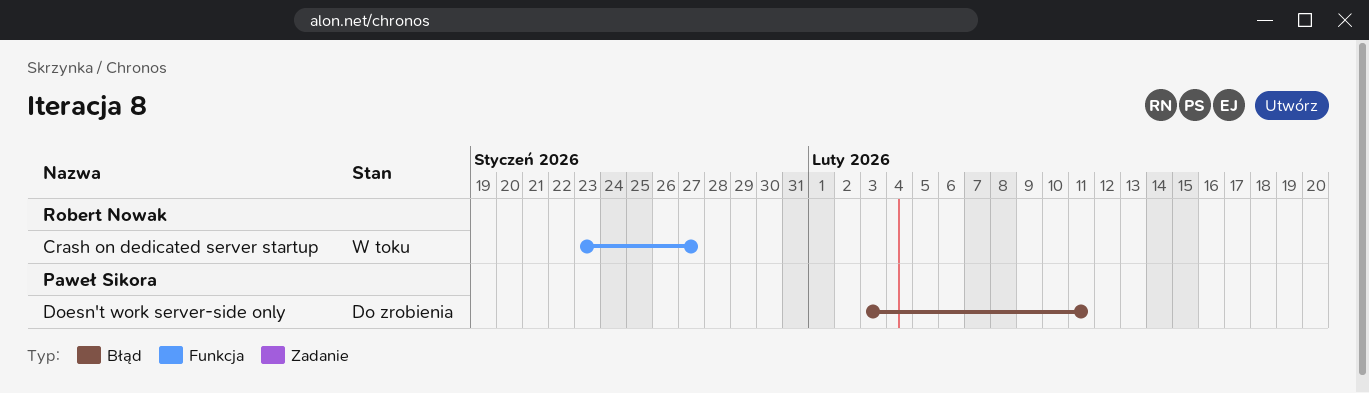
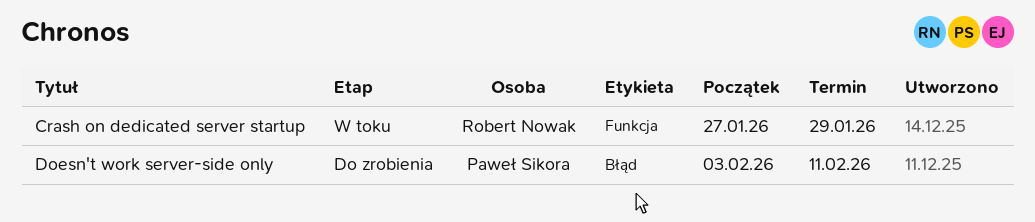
Crash on dedicated server startup, start: Jan 23 -> Jan 27
Crash on dedicated server startup, due: Jan 27 -> Jan 29

